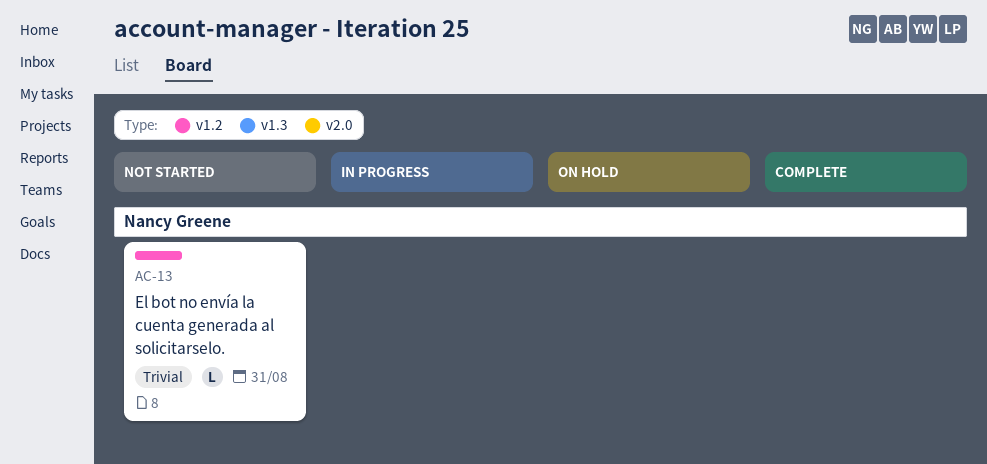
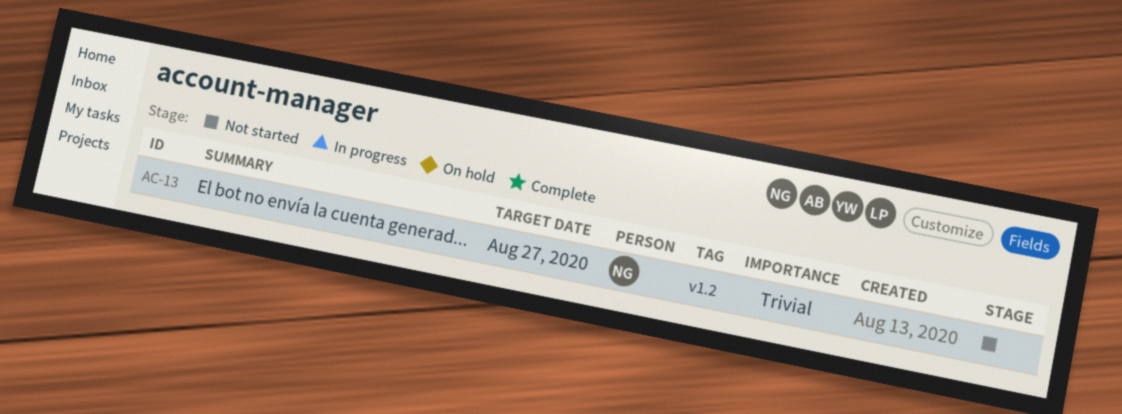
AC-13, due: Aug 31 -> Aug 27

